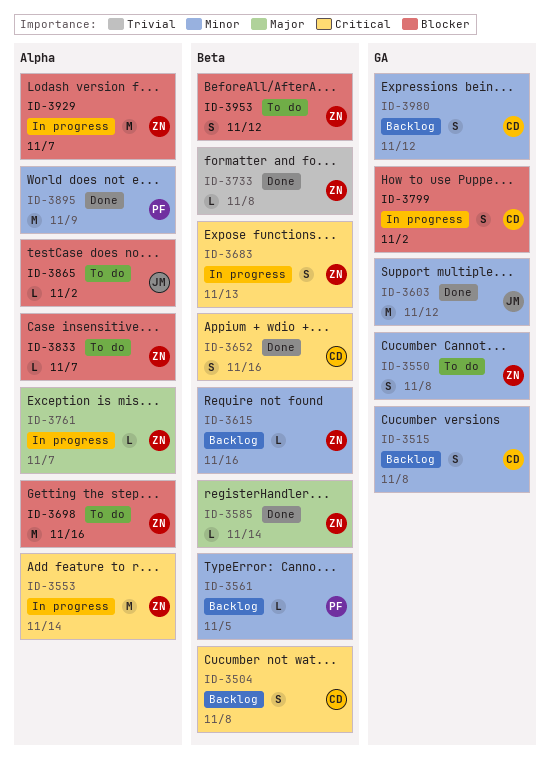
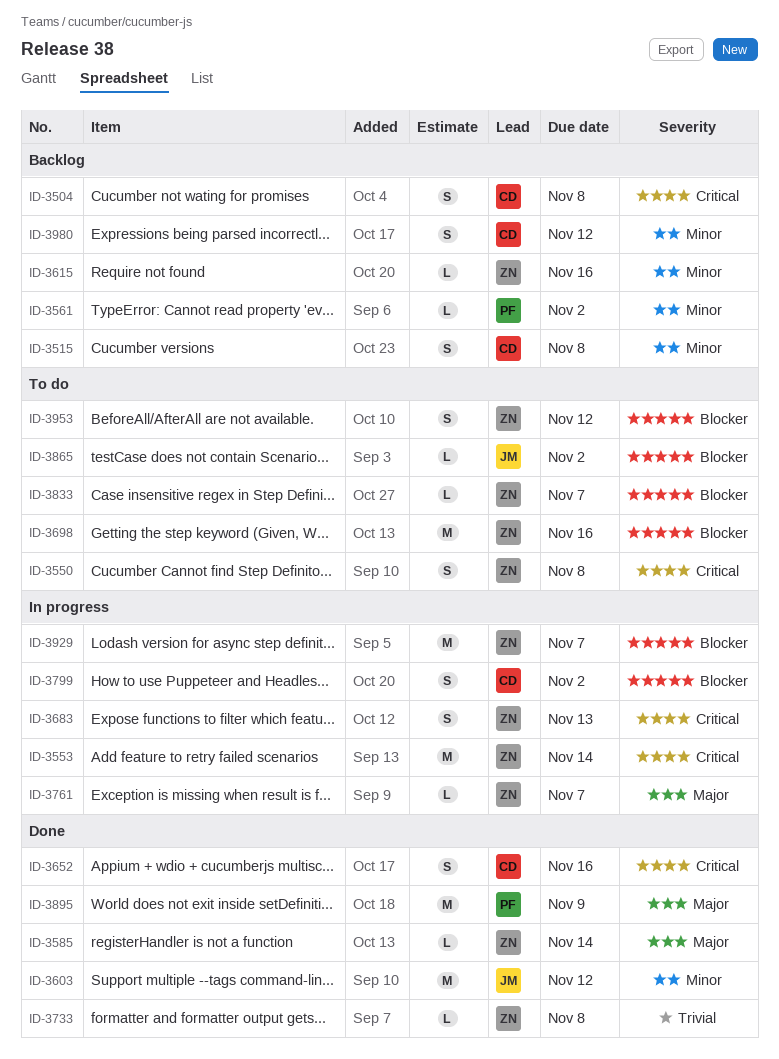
ID-3550, priority: Minor -> Critical
ID-3561, due: Nov 5 -> Nov 2
ID-3895, priority: Minor -> Major

